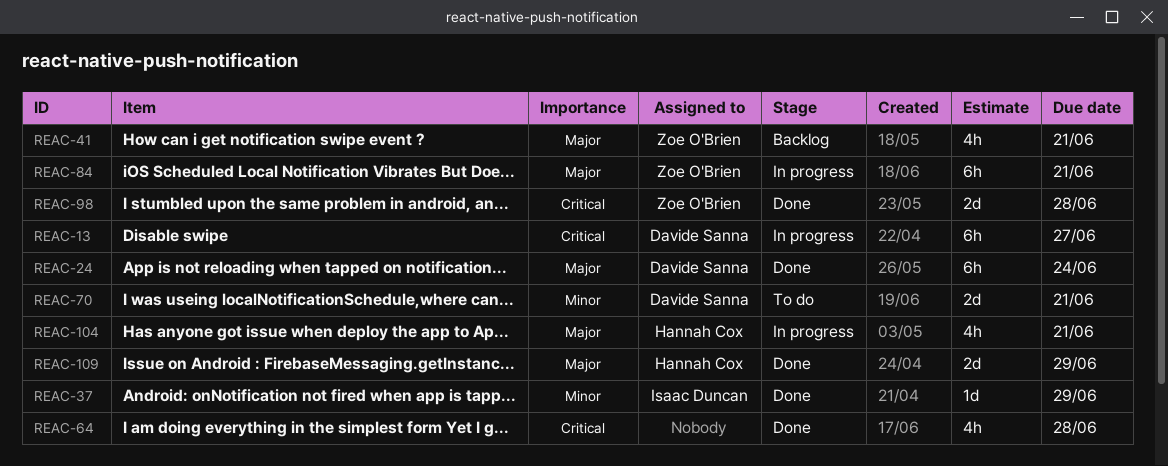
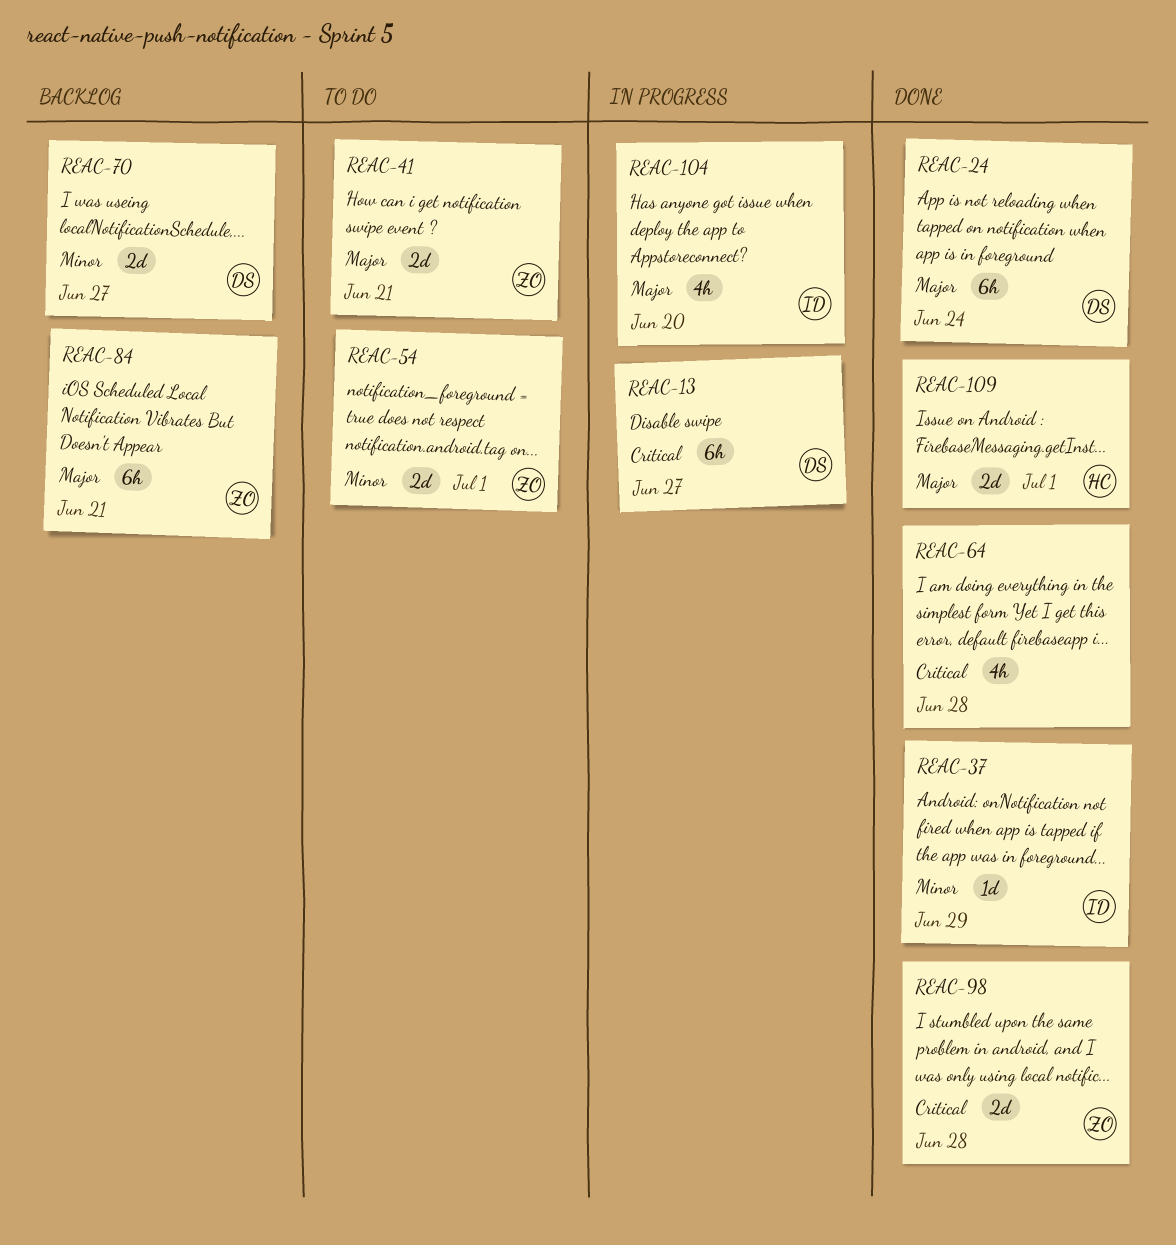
REAC-41, status: Backlog -> To do
REAC-41, estimate: 4h -> 2d
REAC-54: none -> present
REAC-70, status: To do -> Backlog
REAC-70, due: Jun 21 -> Jun 27
REAC-84, status: In progress -> Backlog
REAC-104, owner: Hannah Cox -> Isaac Duncan
REAC-104, due: Jun 21 -> Jun 20
REAC-109, due: Jun 29 -> Jul 1

